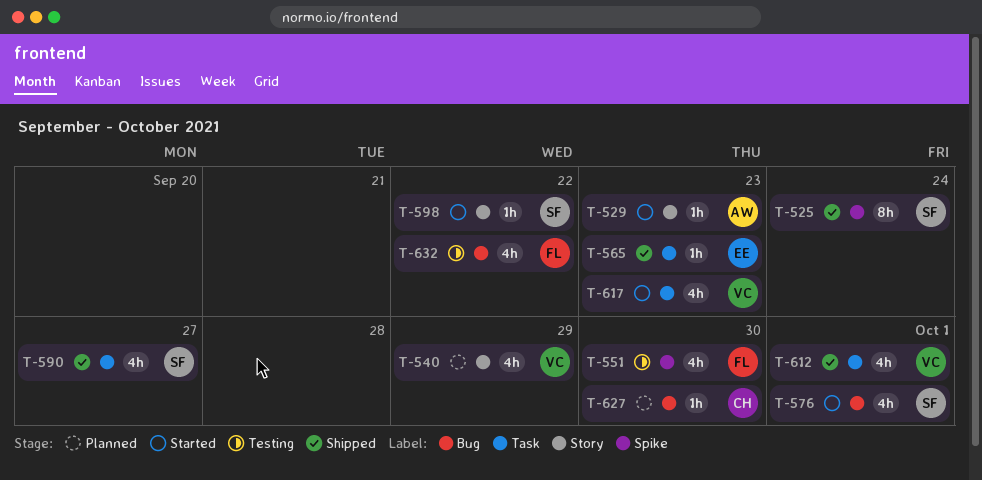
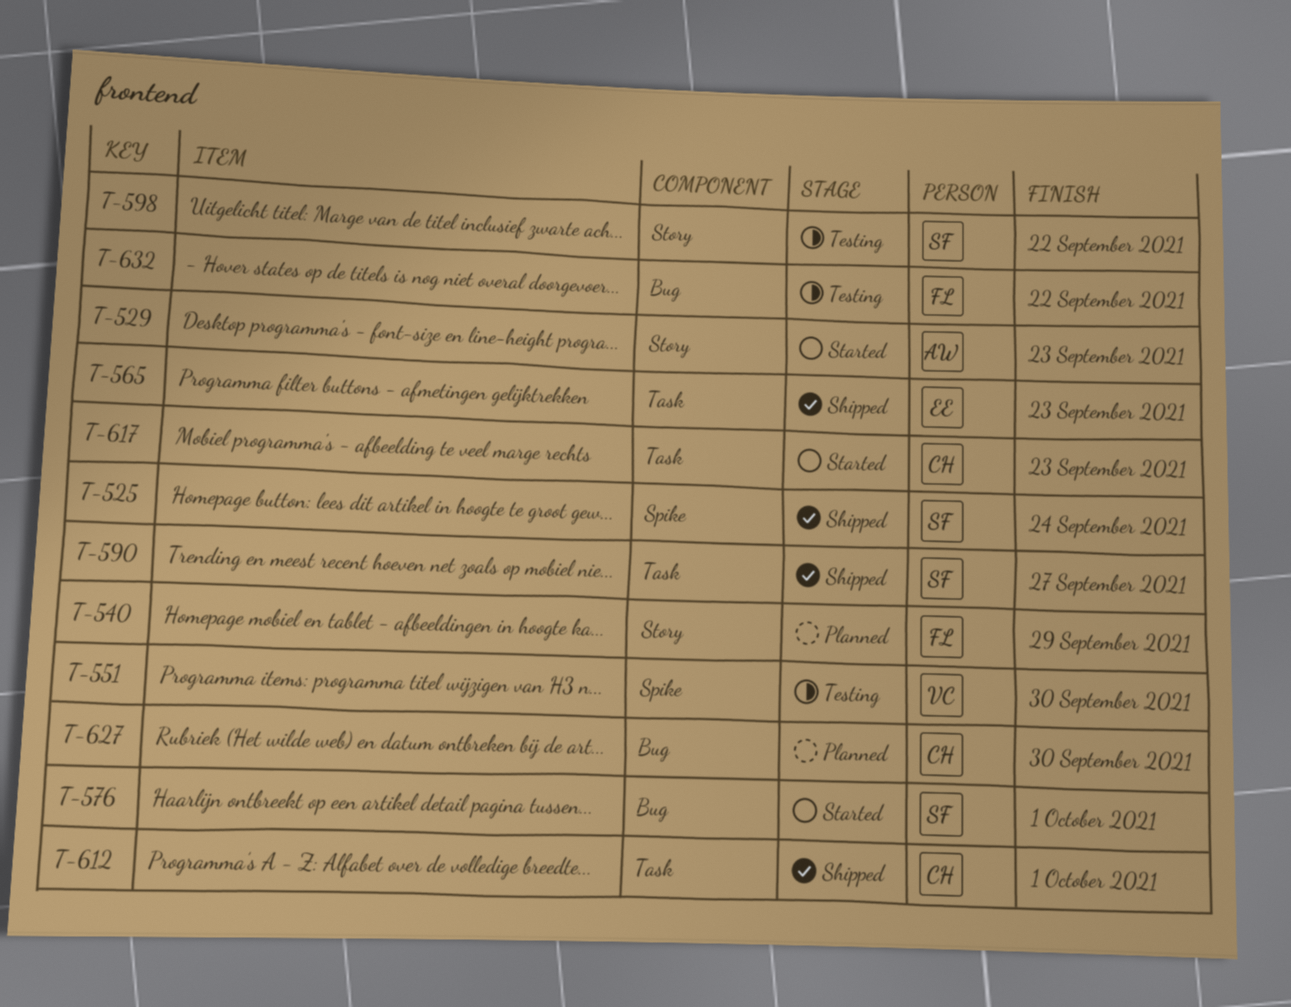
T-540, owner: VC -> FL
T-551, owner: FL -> VC
T-598, status: Started -> Testing
T-612, owner: VC -> CH
T-617, owner: VC -> CH

